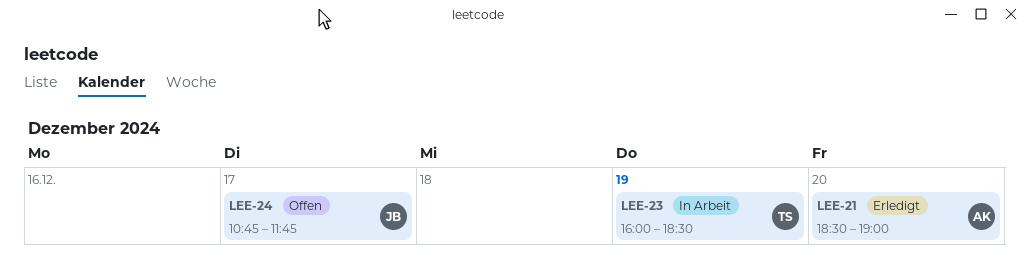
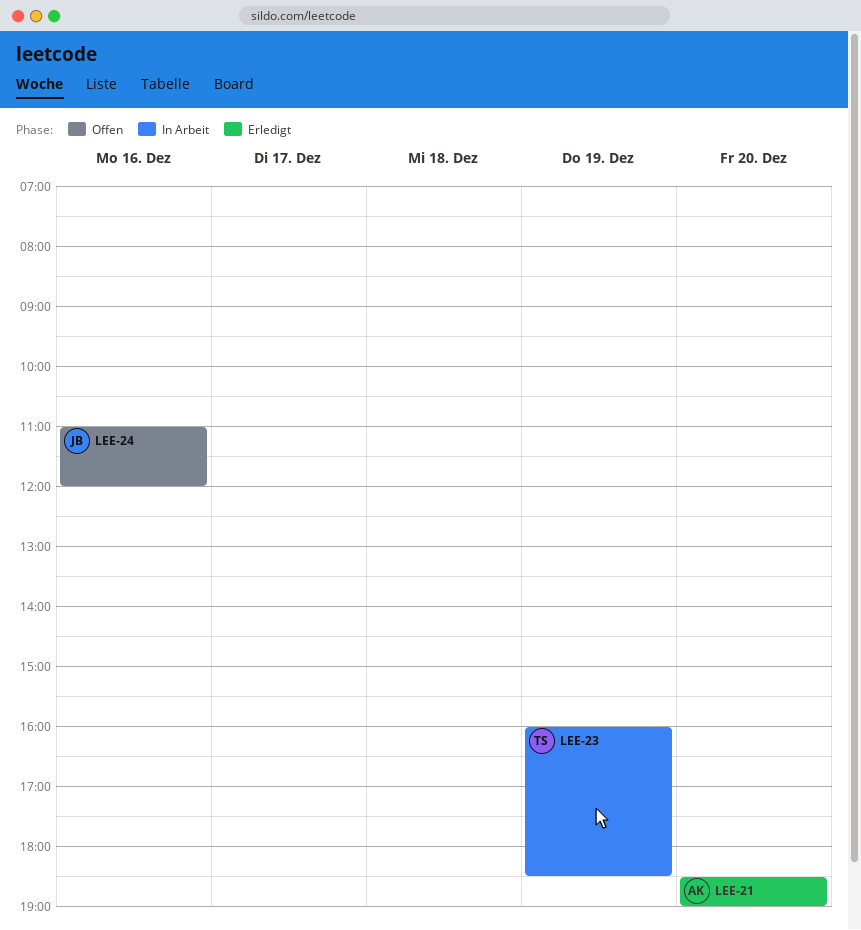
LEE-24, day: Dec 17 -> Dec 16
LEE-24, begins: 10:45 -> 11:00
LEE-24, ends: 11:45 -> 12:00

